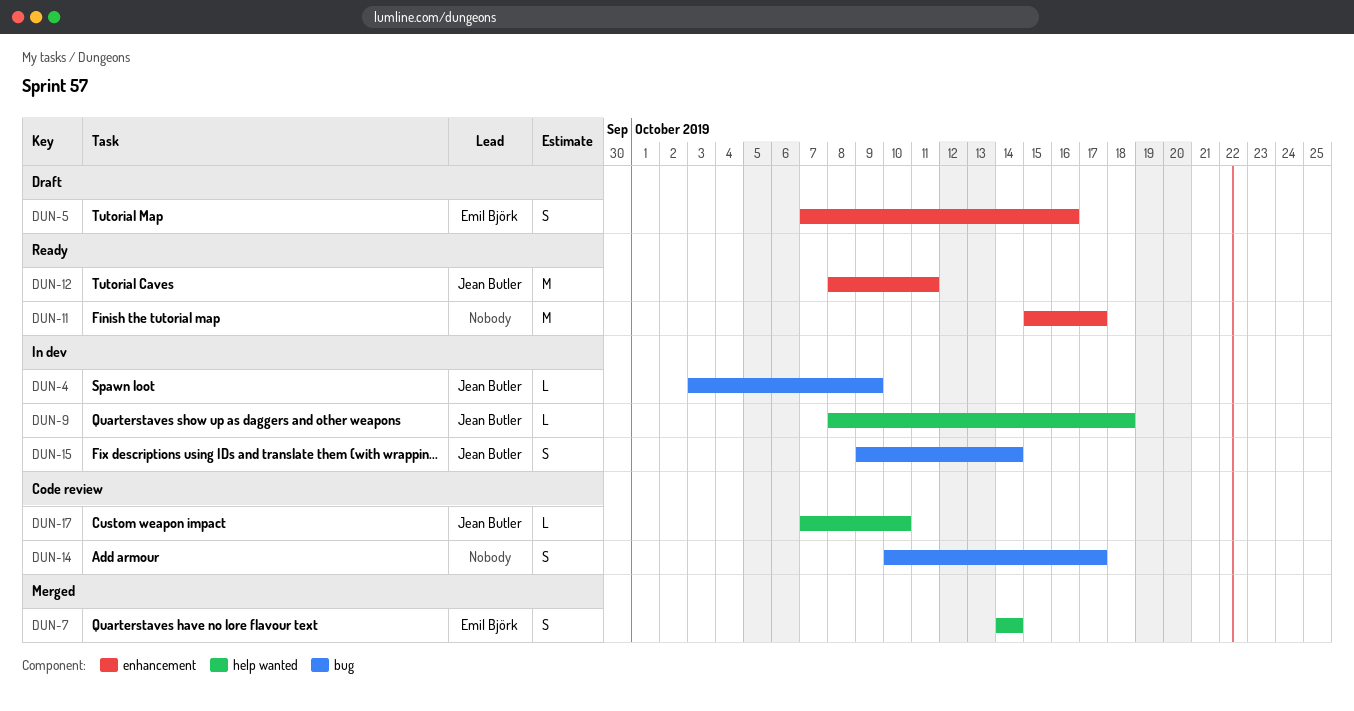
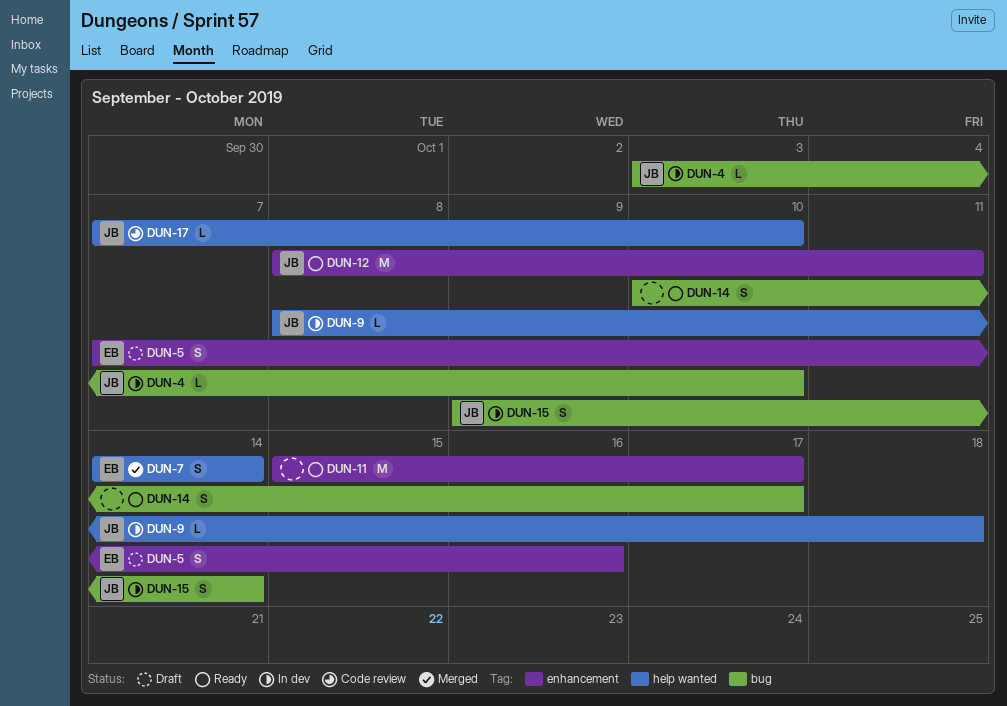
DUN-4, due: Oct 9 -> Oct 10
DUN-14, status: Code review -> Ready

